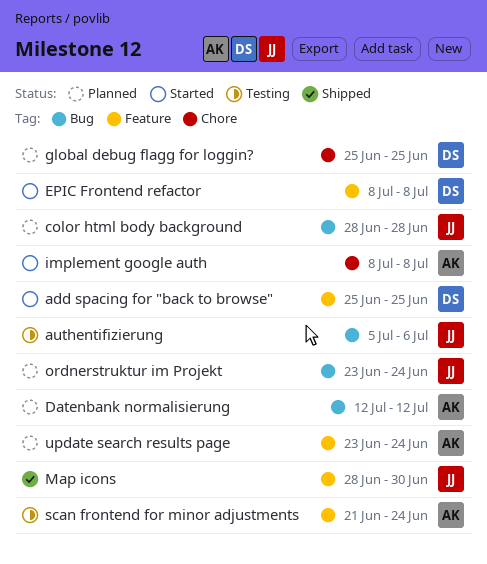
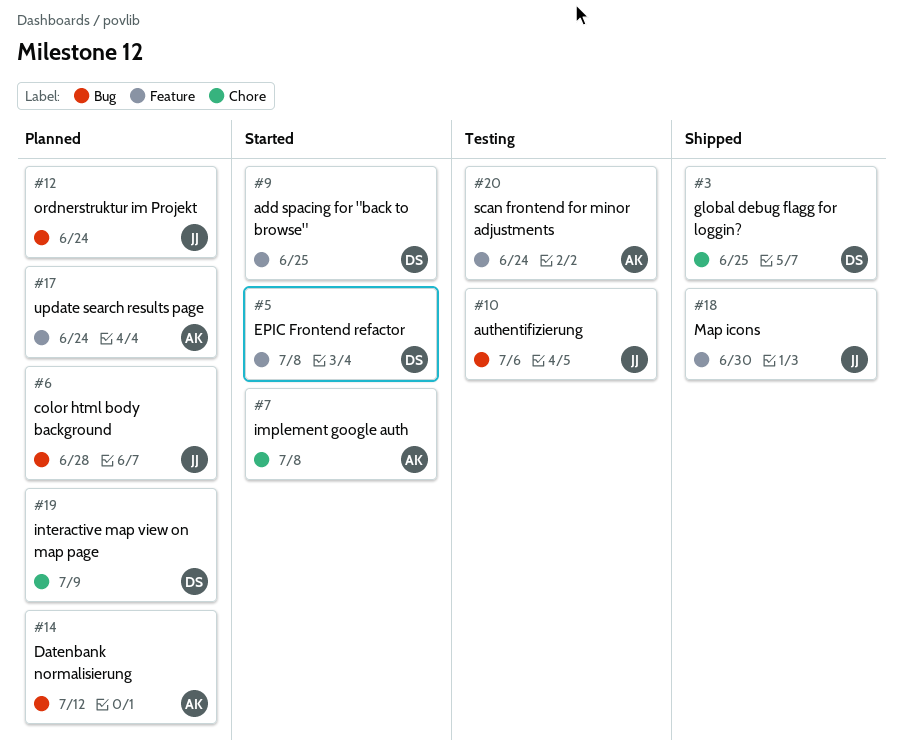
global debug flagg for loggin?, status: Planned -> Shipped
interactive map view on map page: none -> present

